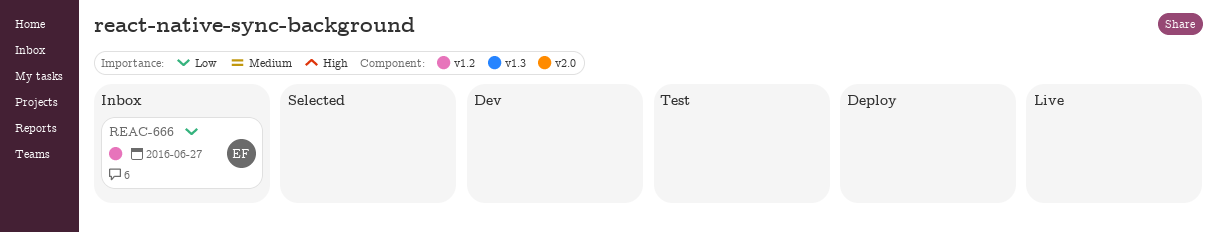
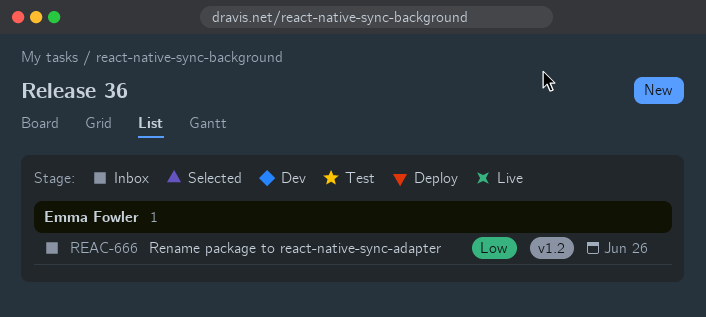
REAC-666, due: Jun 27 -> Jun 26

